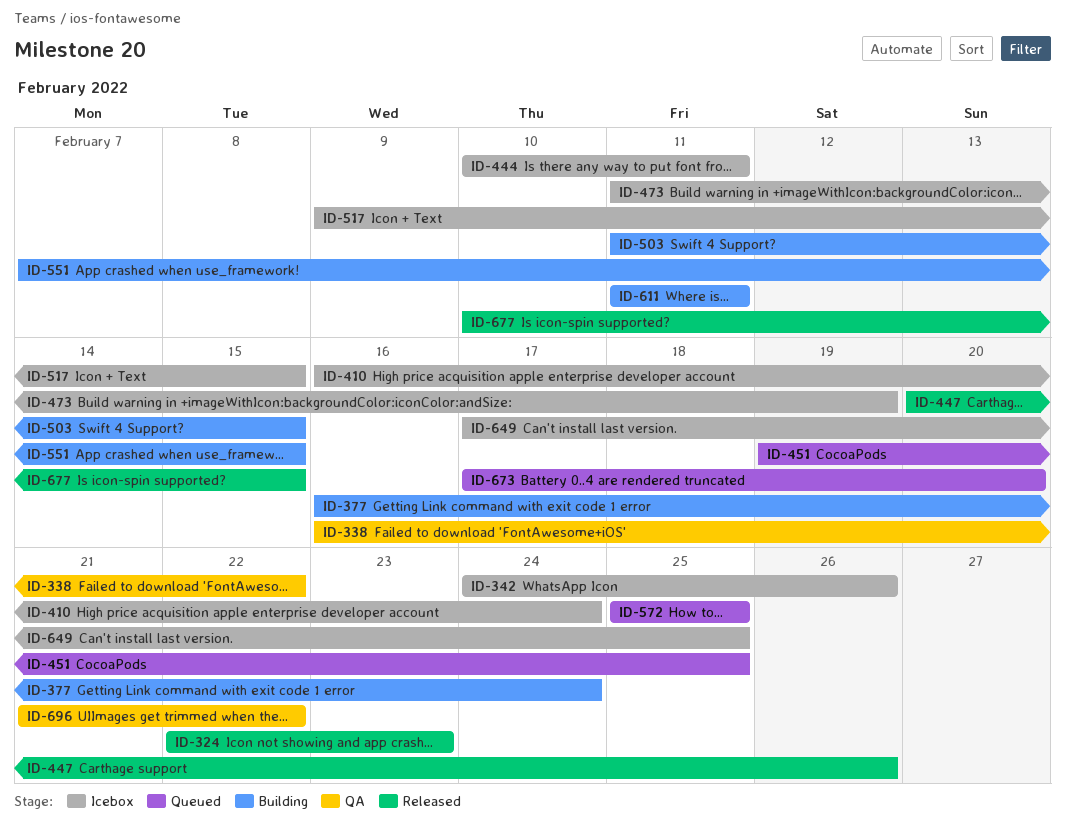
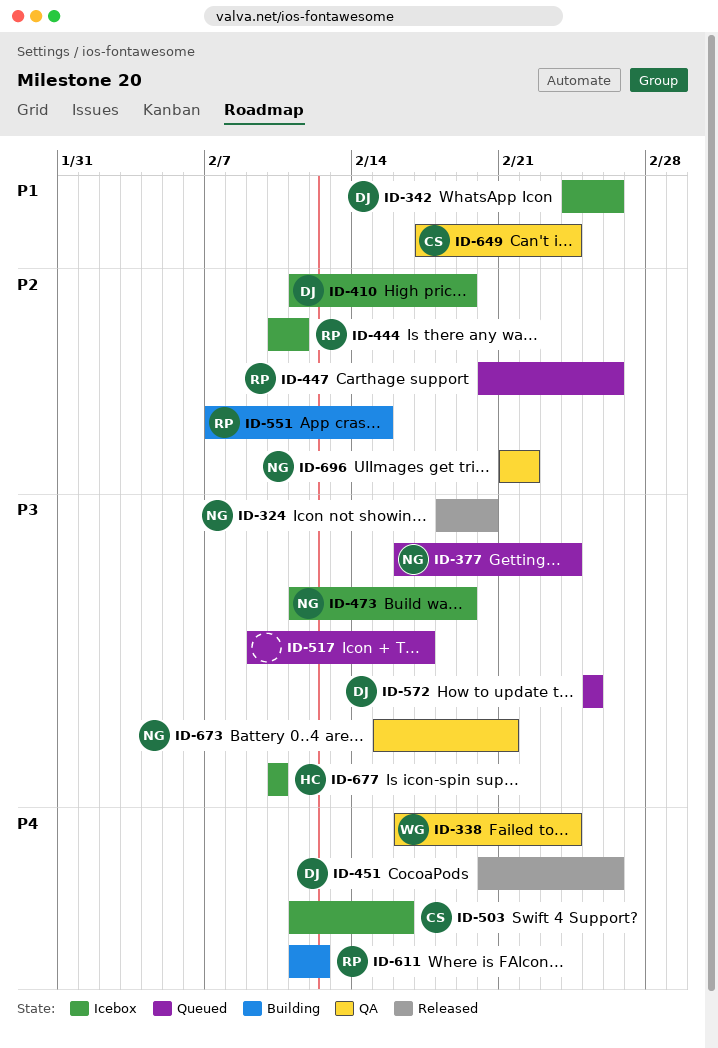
ID-324, start: Feb 22 -> Feb 18
ID-324, due: Feb 23 -> Feb 20
ID-338, due: Feb 22 -> Feb 24
ID-377, status: Building -> Queued
ID-410, start: Feb 16 -> Feb 11
ID-410, due: Feb 24 -> Feb 19
ID-447, status: Released -> Queued
ID-451, status: Queued -> Released
ID-451, start: Feb 19 -> Feb 20
ID-451, due: Feb 25 -> Feb 26
ID-503, status: Building -> Icebox
ID-503, due: Feb 15 -> Feb 16
ID-517, status: Icebox -> Queued
ID-517, due: Feb 15 -> Feb 17
ID-611, due: Feb 11 -> Feb 12
ID-649, status: Icebox -> QA
ID-649, due: Feb 25 -> Feb 24
ID-673, status: Queued -> QA
ID-673, start: Feb 17 -> Feb 15
ID-673, due: Feb 20 -> Feb 21
ID-677, status: Released -> Icebox
ID-677, due: Feb 15 -> Feb 10

